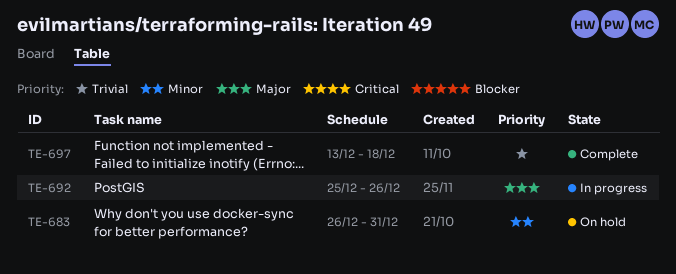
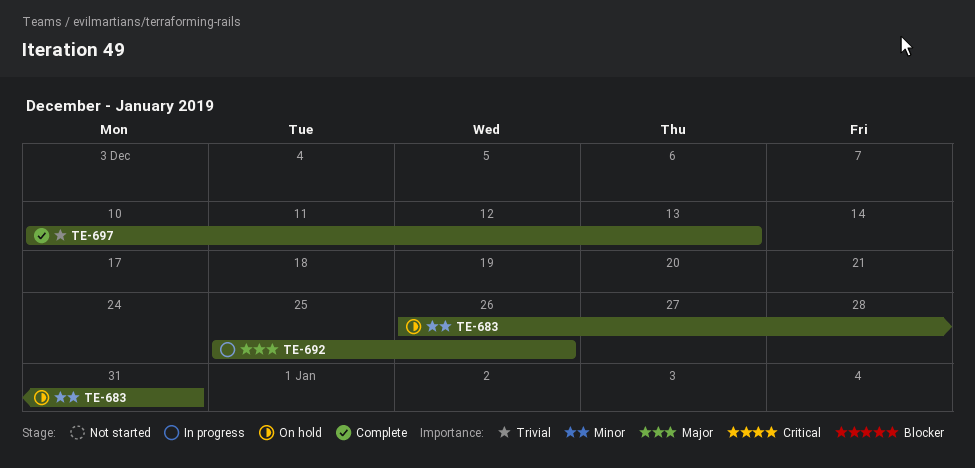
TE-697, start: Dec 13 -> Dec 10
TE-697, due: Dec 18 -> Dec 13

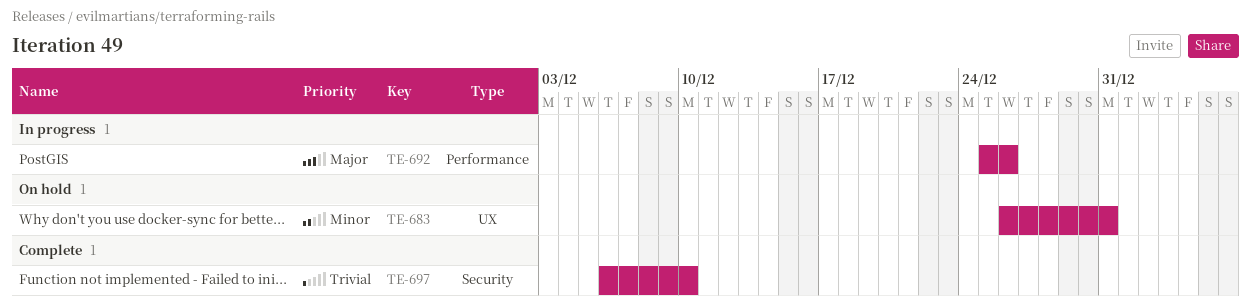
TE-697, start: Dec 10 -> Dec 6
TE-697, due: Dec 13 -> Dec 10

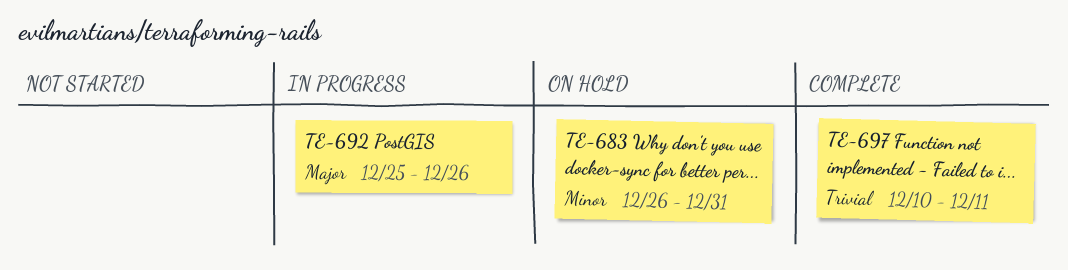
TE-697, start: Dec 6 -> Dec 10
TE-697, due: Dec 10 -> Dec 11

